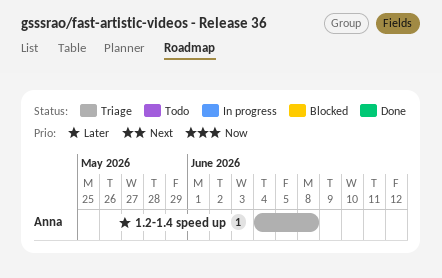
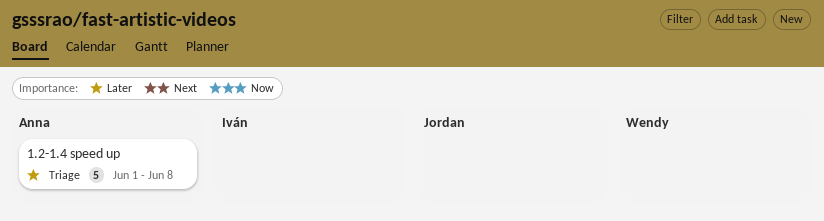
1.2-1.4 speed up, estimate: 1 -> 5
1.2-1.4 speed up, start: Jun 4 -> Jun 1

